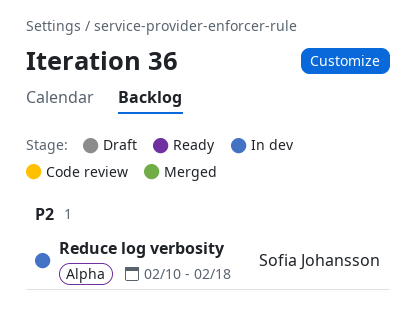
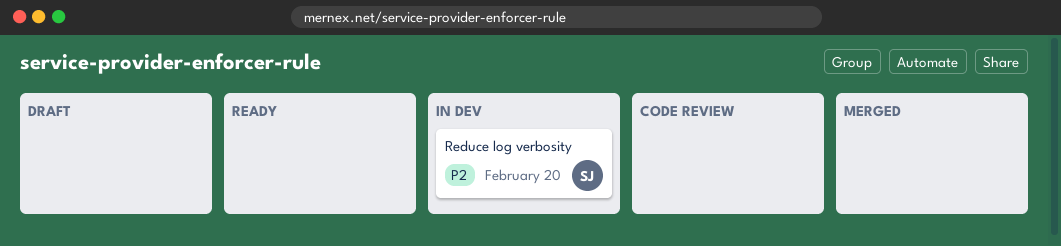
Reduce log verbosity, due: Feb 18 -> Feb 20

